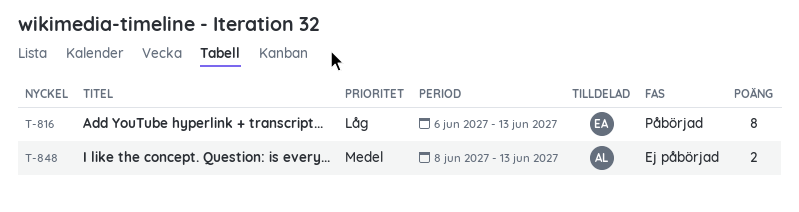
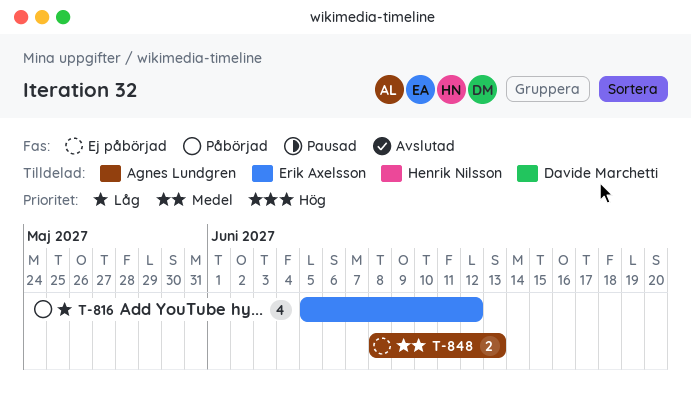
T-816, estimate: 8 -> 4
T-816, start: Jun 6 -> Jun 5
T-816, due: Jun 13 -> Jun 12

